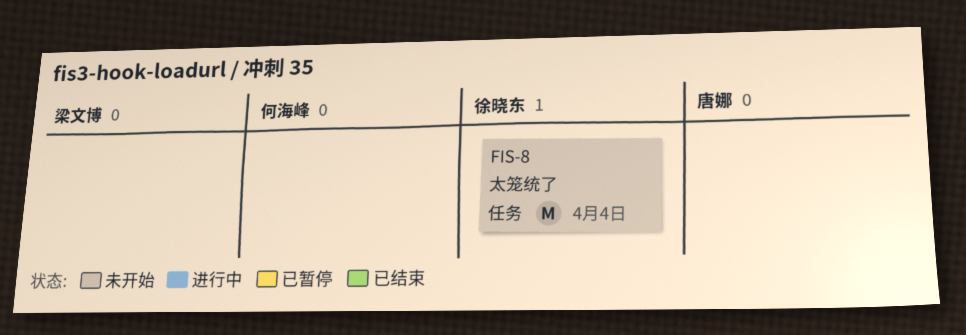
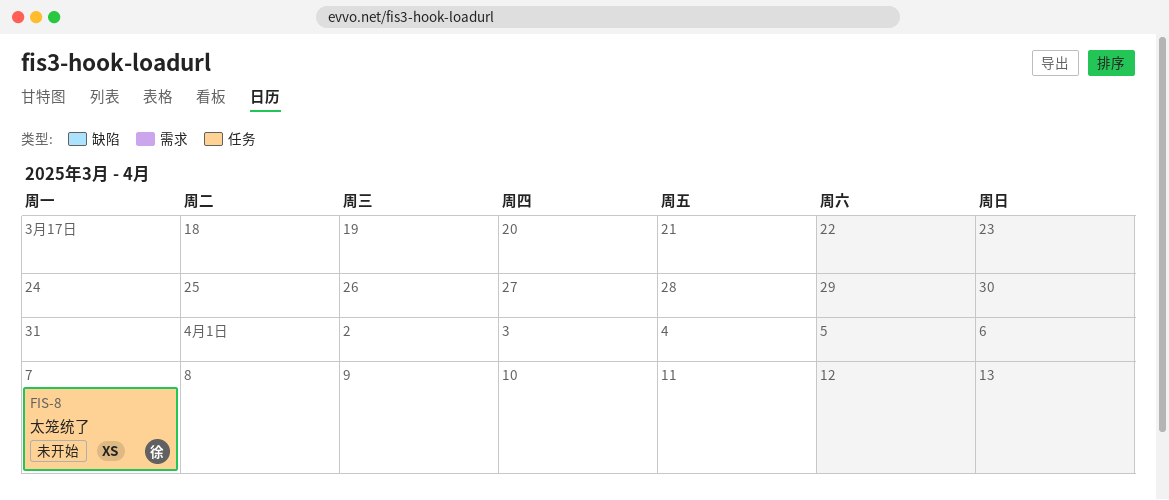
FIS-8, estimate: M -> XS
FIS-8, due: Apr 4 -> Apr 7

